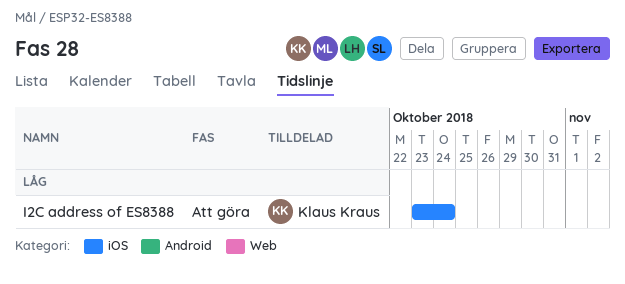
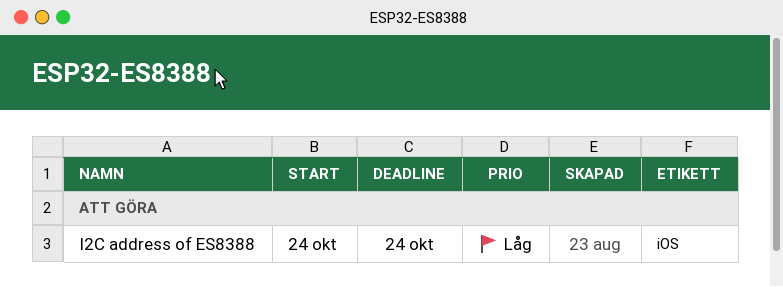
I2C address of ES8388, start: Oct 23 -> Oct 24

